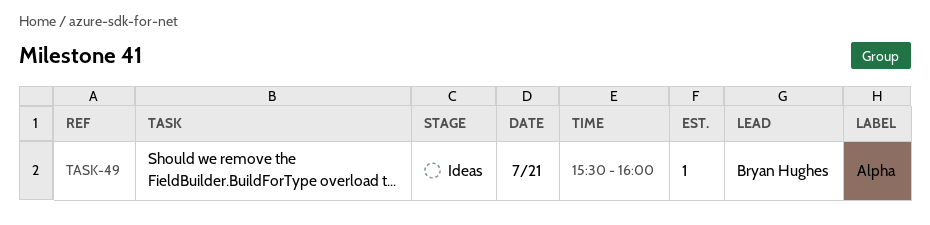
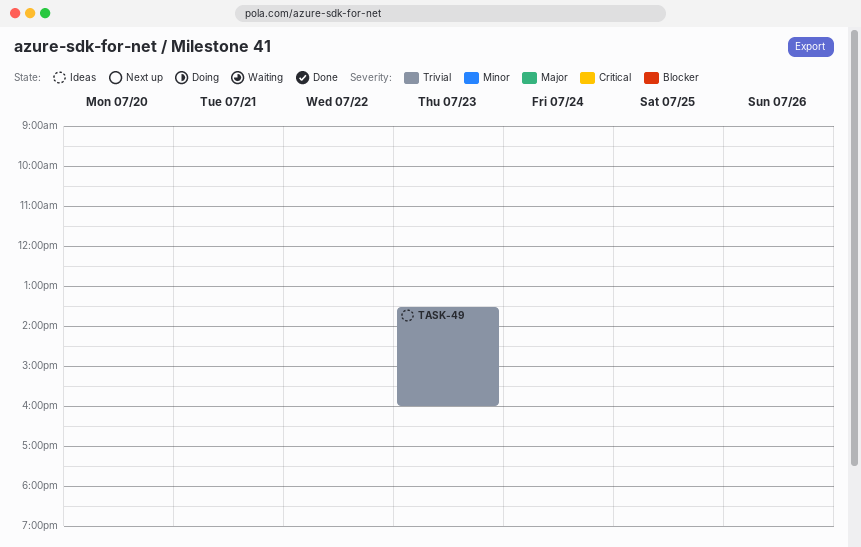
TASK-49, day: Jul 21 -> Jul 23
TASK-49, begins: 15:30 -> 13:30

